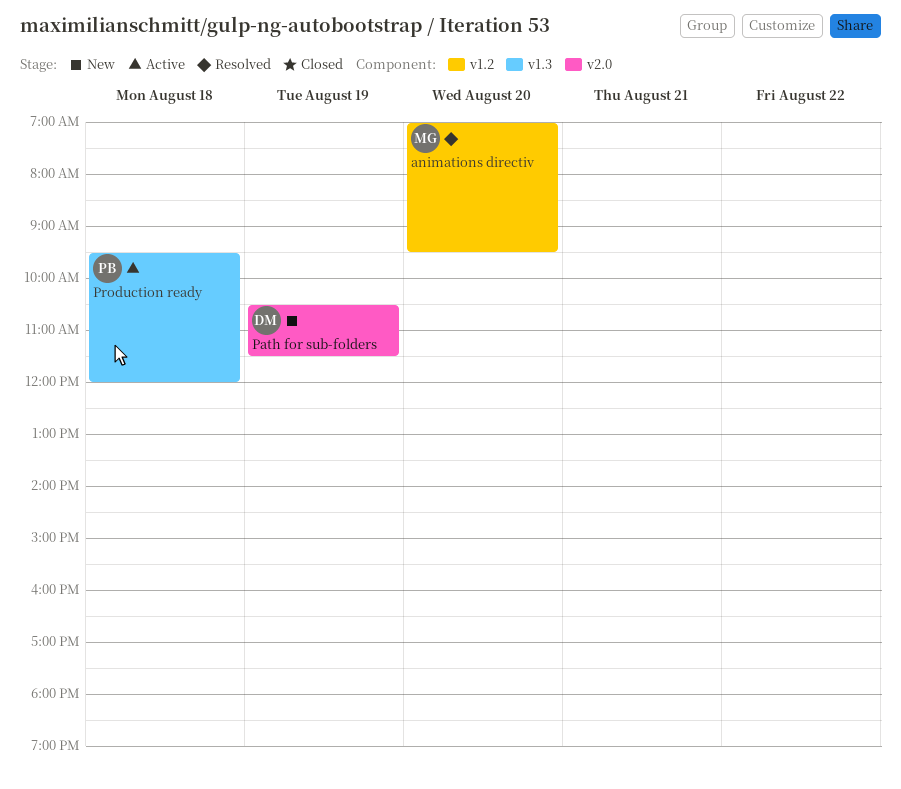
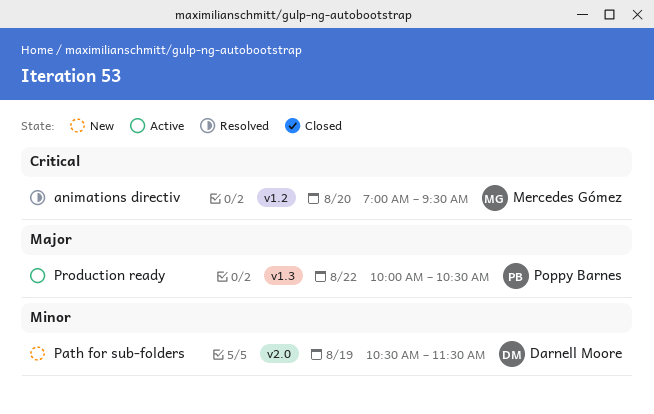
Production ready, day: Aug 18 -> Aug 22
Production ready, begins: 09:30 -> 10:00
Production ready, ends: 12:00 -> 10:30

